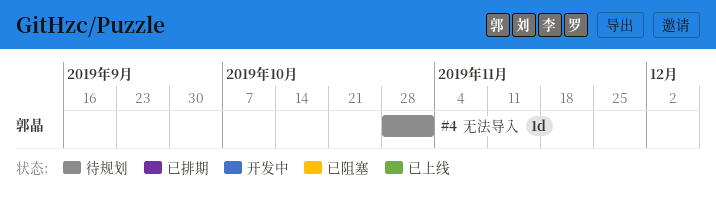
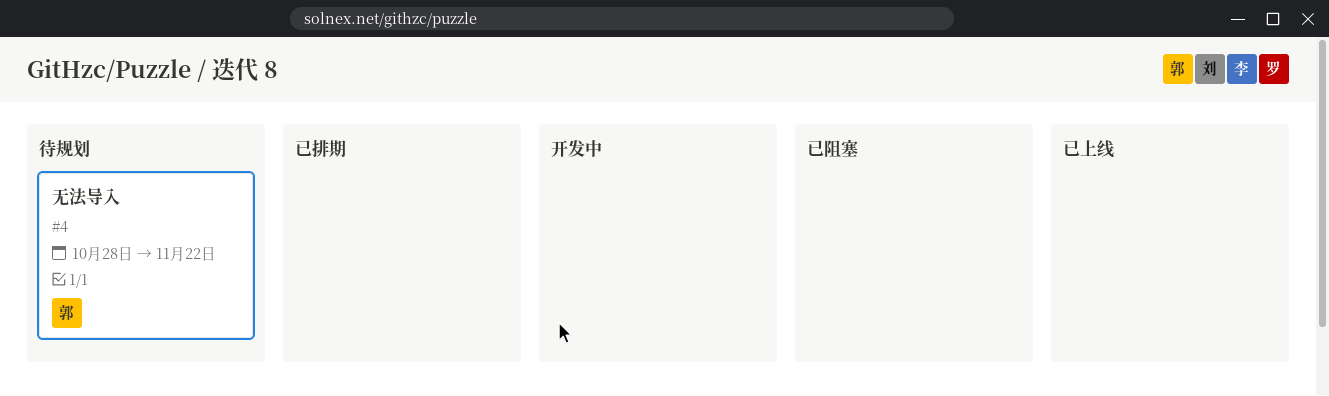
#4, due: Nov 1 -> Nov 22

